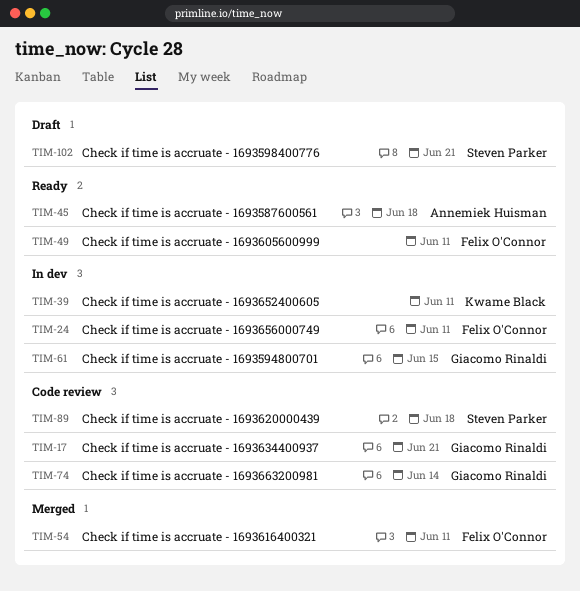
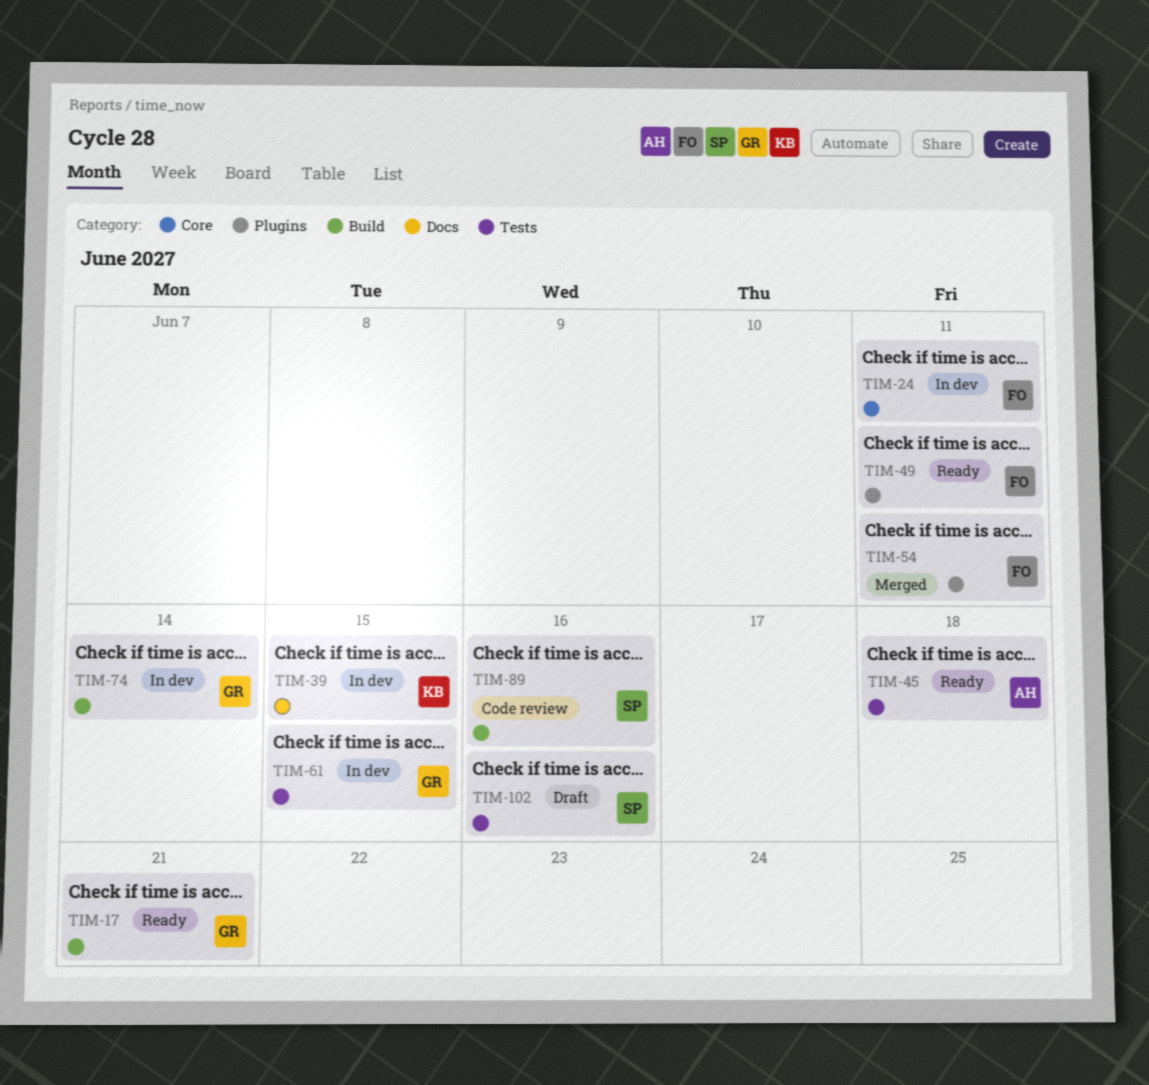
TIM-17, status: Code review -> Ready
TIM-39, due: Jun 11 -> Jun 15
TIM-74, status: Code review -> In dev
TIM-89, due: Jun 18 -> Jun 16
TIM-102, due: Jun 21 -> Jun 16

